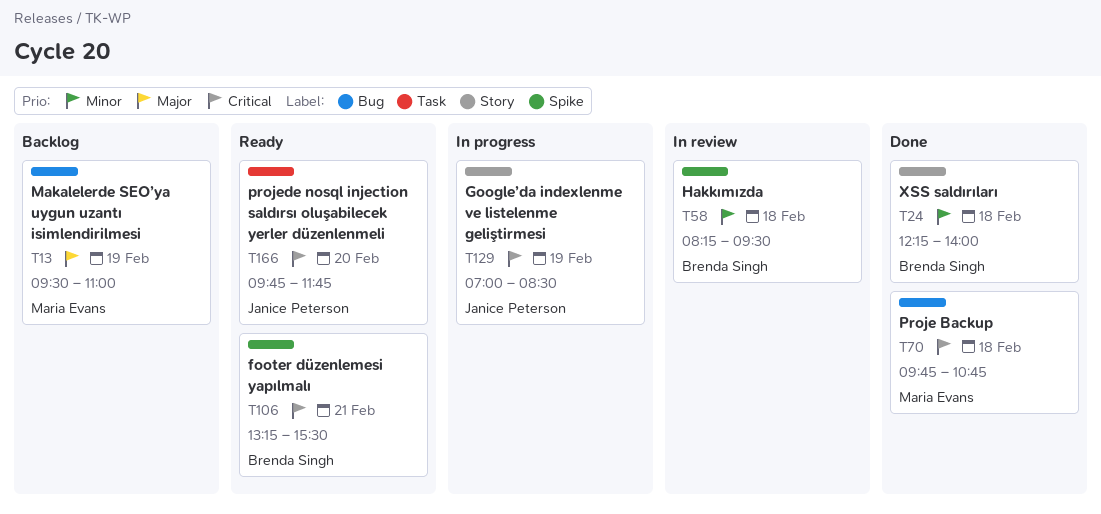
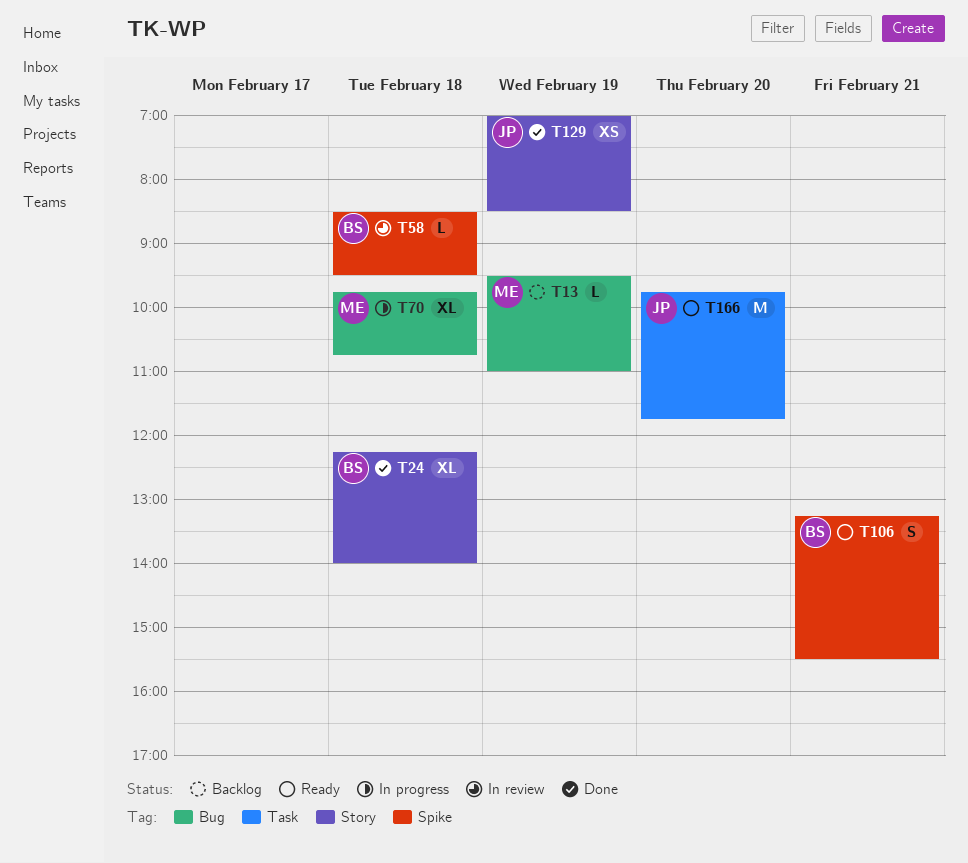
T58, begins: 08:15 -> 08:30
T70, status: Done -> In progress
T129, status: In progress -> Done

